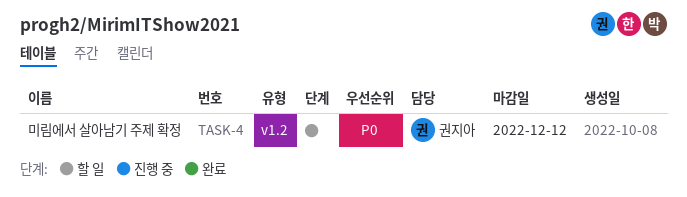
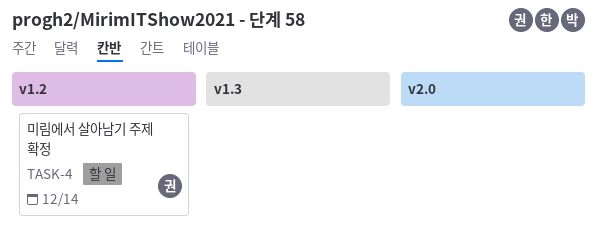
TASK-4, due: Dec 12 -> Dec 14

